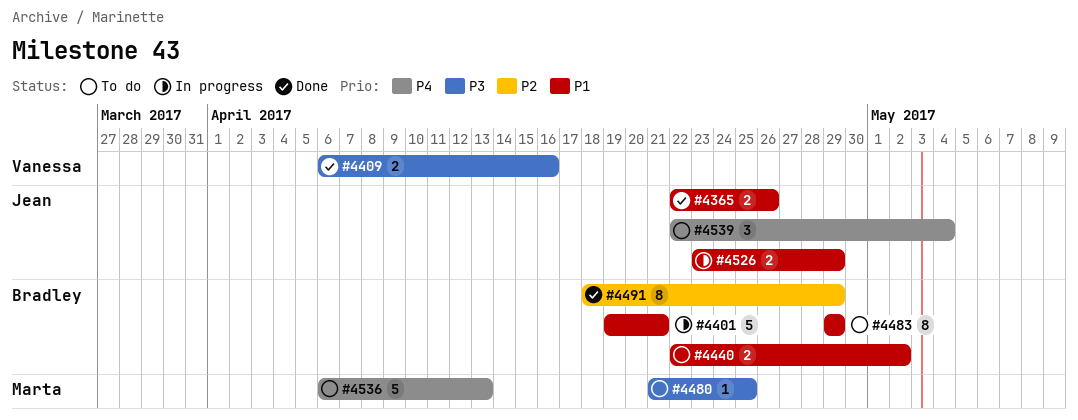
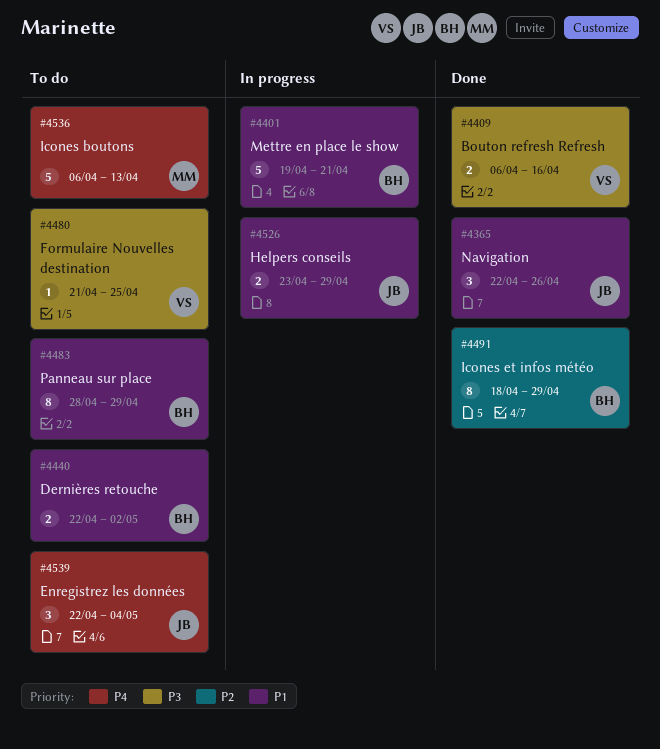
#4365, estimate: 2 -> 3
#4480, owner: Marta -> Vanessa
#4483, start: Apr 29 -> Apr 28

